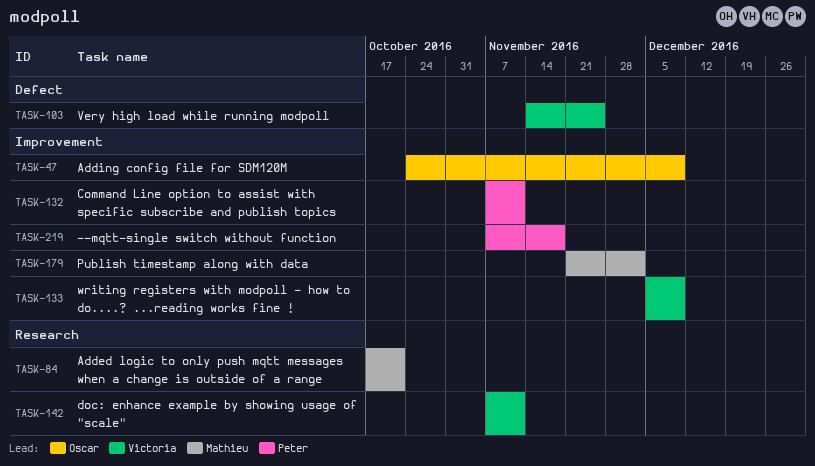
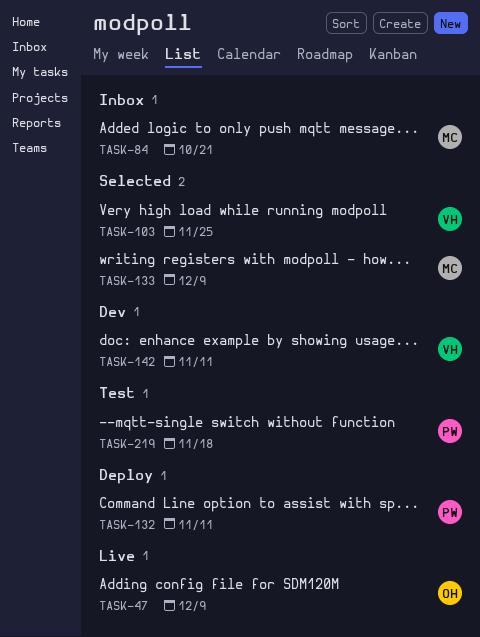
TASK-133, owner: Victoria -> Mathieu
TASK-179: present -> none

